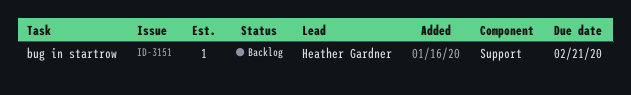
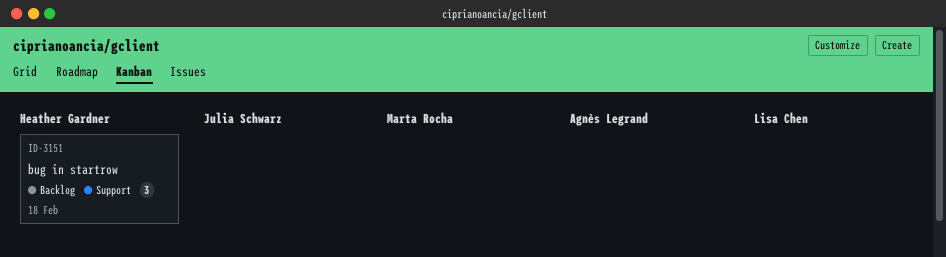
ID-3151, estimate: 1 -> 3
ID-3151, due: Feb 21 -> Feb 18

